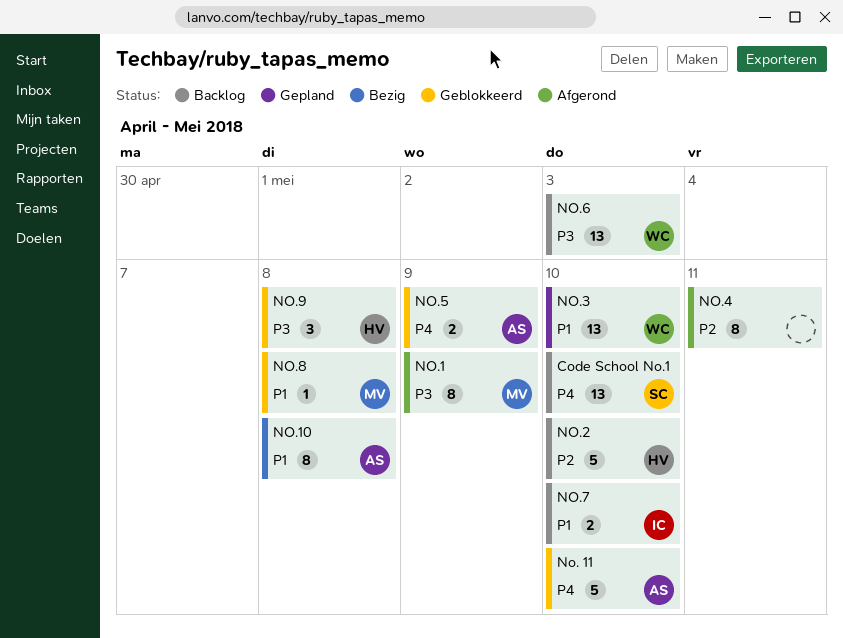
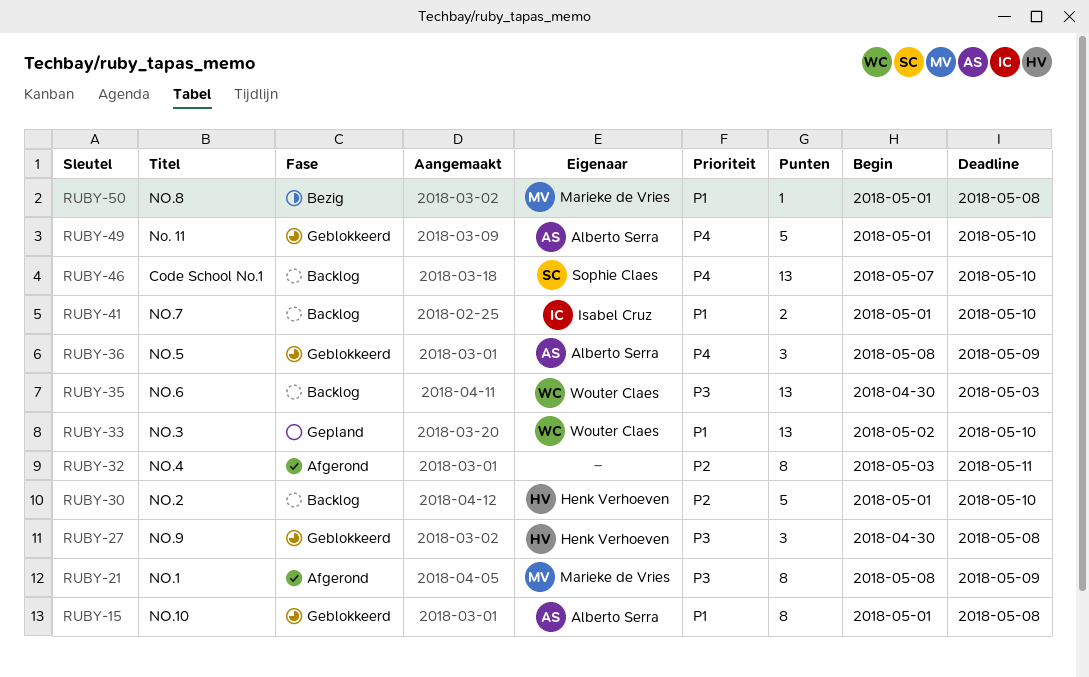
NO.10, status: Bezig -> Geblokkeerd
NO.5, estimate: 2 -> 3
NO.8, status: Geblokkeerd -> Bezig

